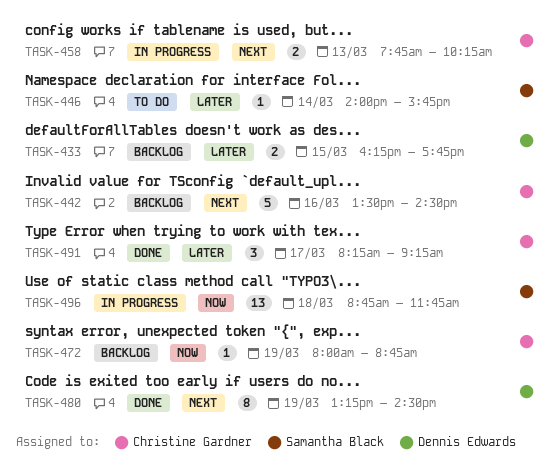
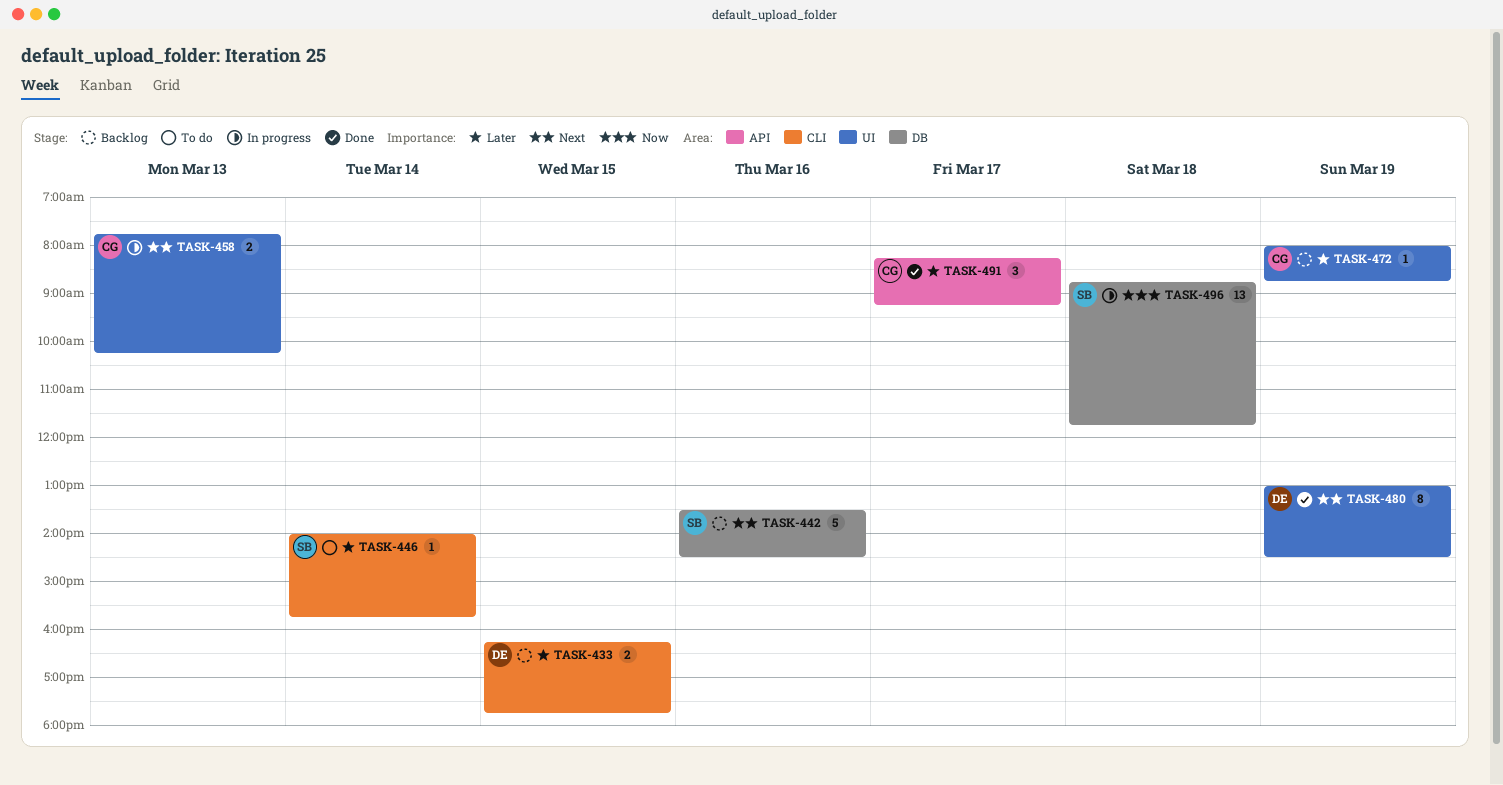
TASK-442, owner: Christine Gardner -> Samantha Black
TASK-472, priority: Now -> Later
TASK-480, begins: 13:15 -> 13:00

